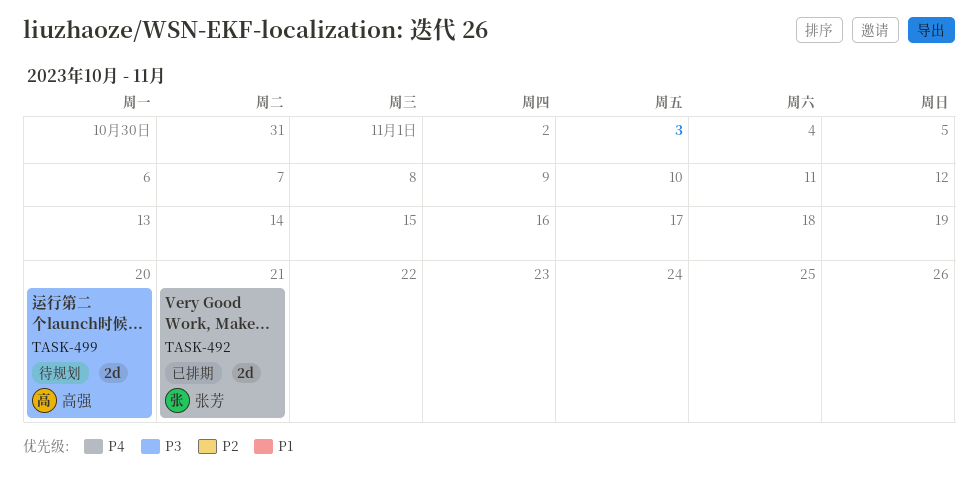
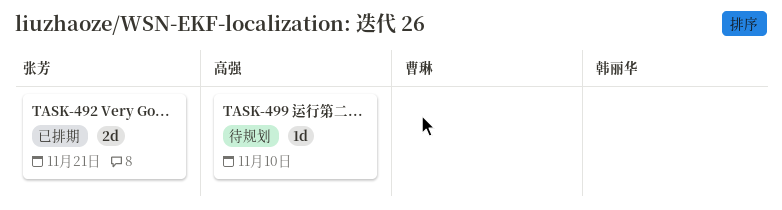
TASK-499, estimate: 2d -> 1d
TASK-499, due: Nov 20 -> Nov 10

